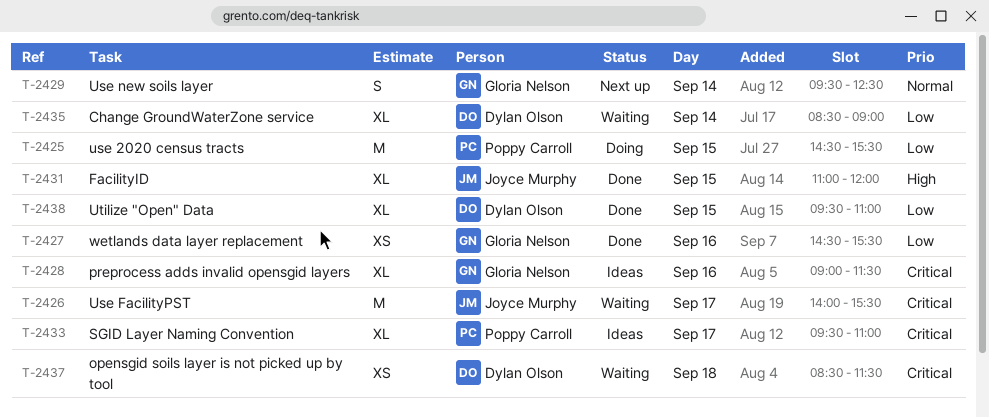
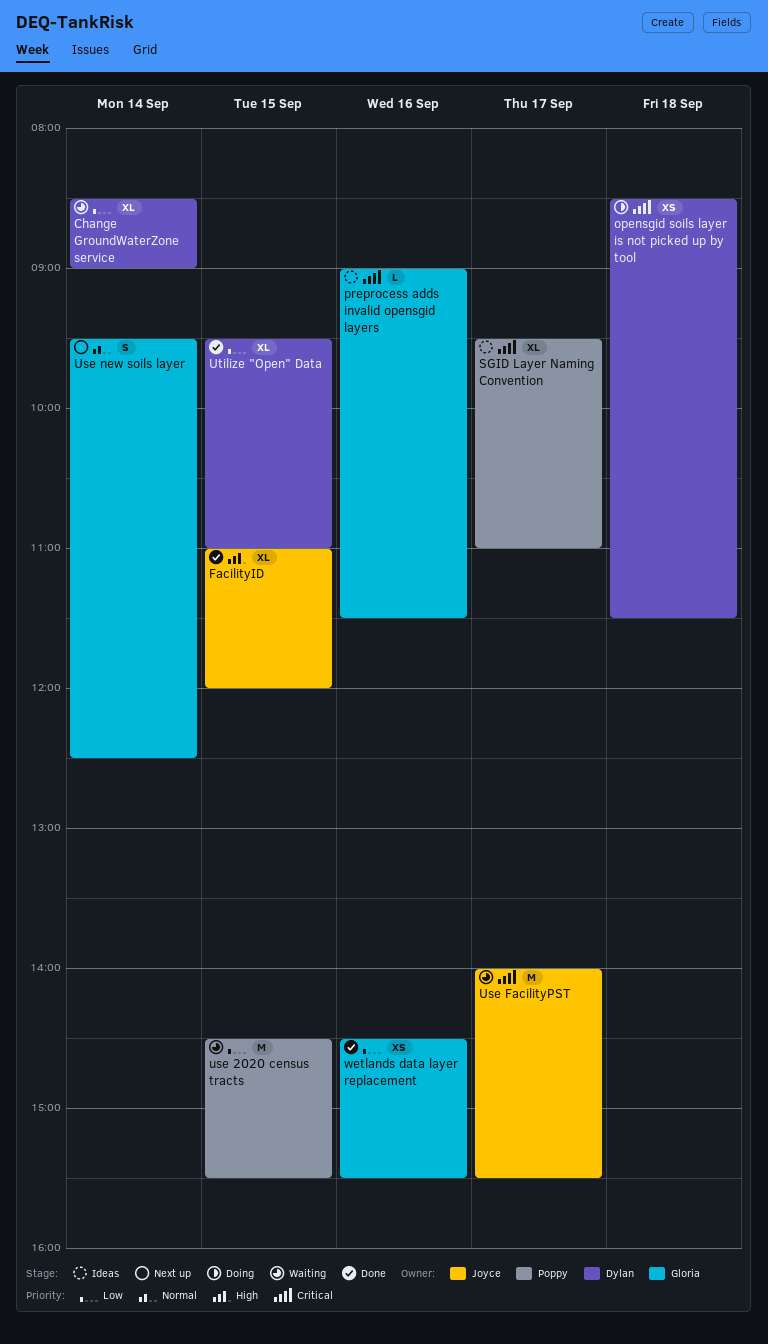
opensgid soils layer is not picked up by tool, status: Waiting -> Doing
preprocess adds invalid opensgid layers, estimate: XL -> L
use 2020 census tracts, status: Doing -> Waiting

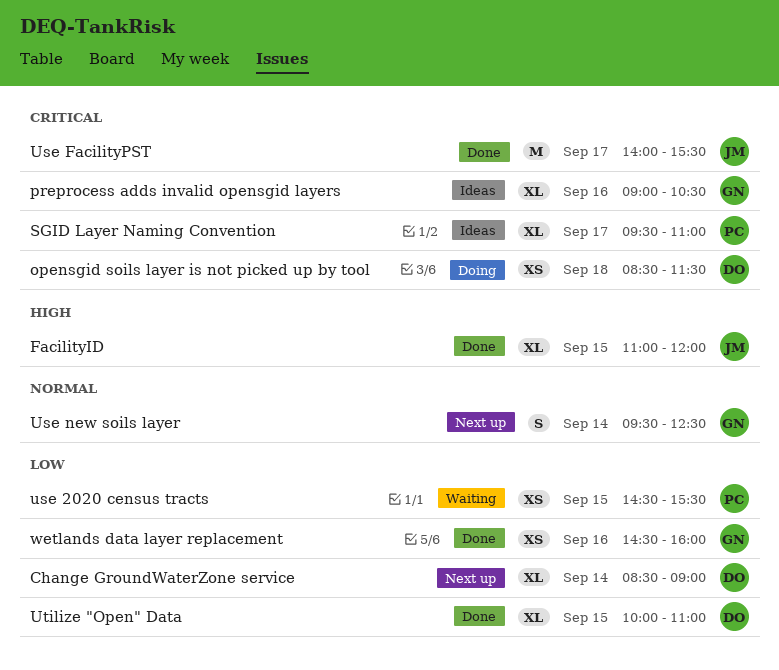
Change GroundWaterZone service, status: Waiting -> Next up
preprocess adds invalid opensgid layers, estimate: L -> XL
preprocess adds invalid opensgid layers, ends: 11:30 -> 10:30
use 2020 census tracts, estimate: M -> XS
Use FacilityPST, status: Waiting -> Done
Utilize "Open" Data, begins: 09:30 -> 10:00
wetlands data layer replacement, ends: 15:30 -> 16:00

